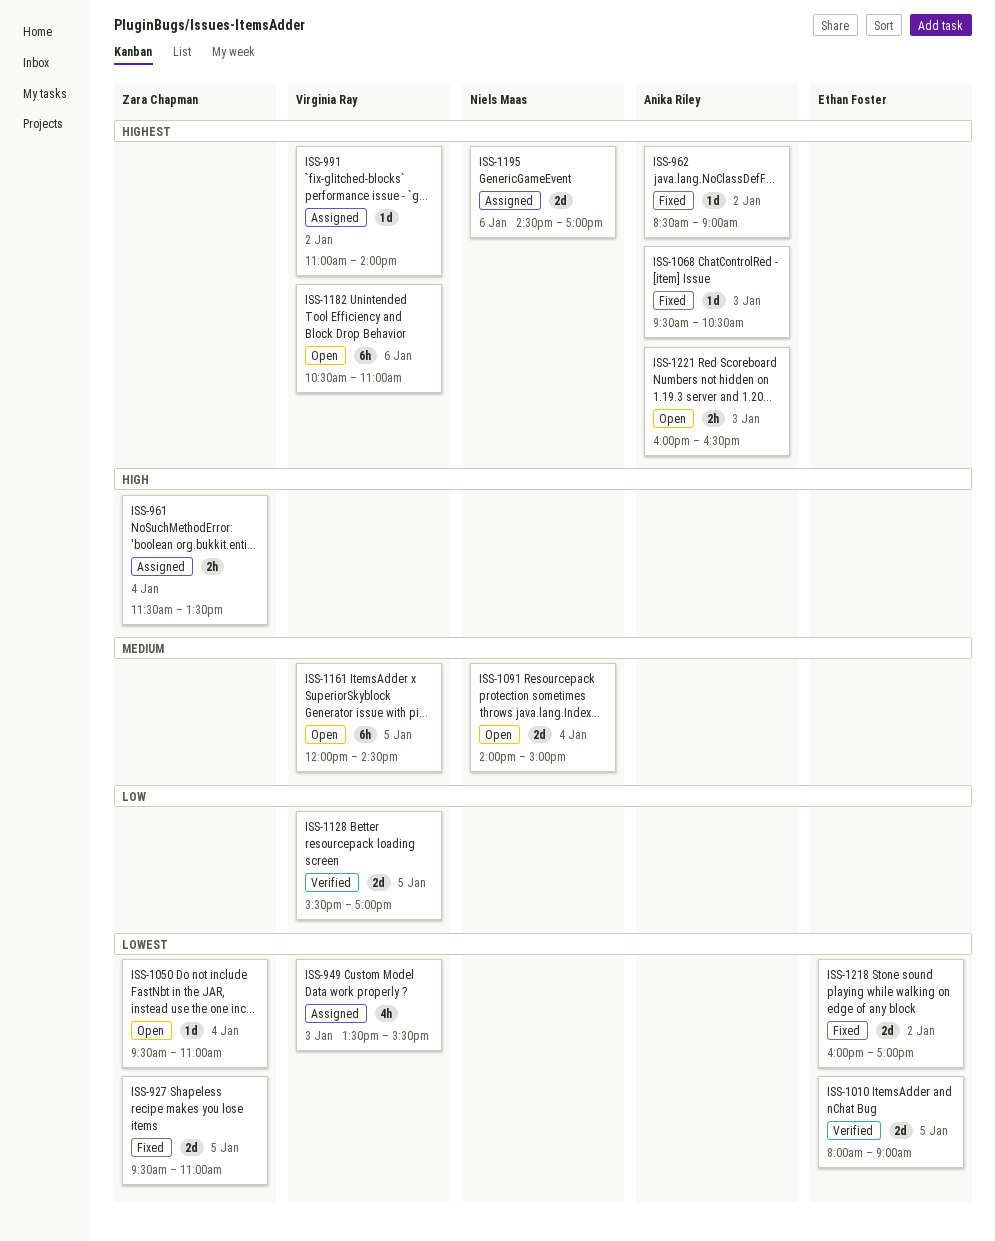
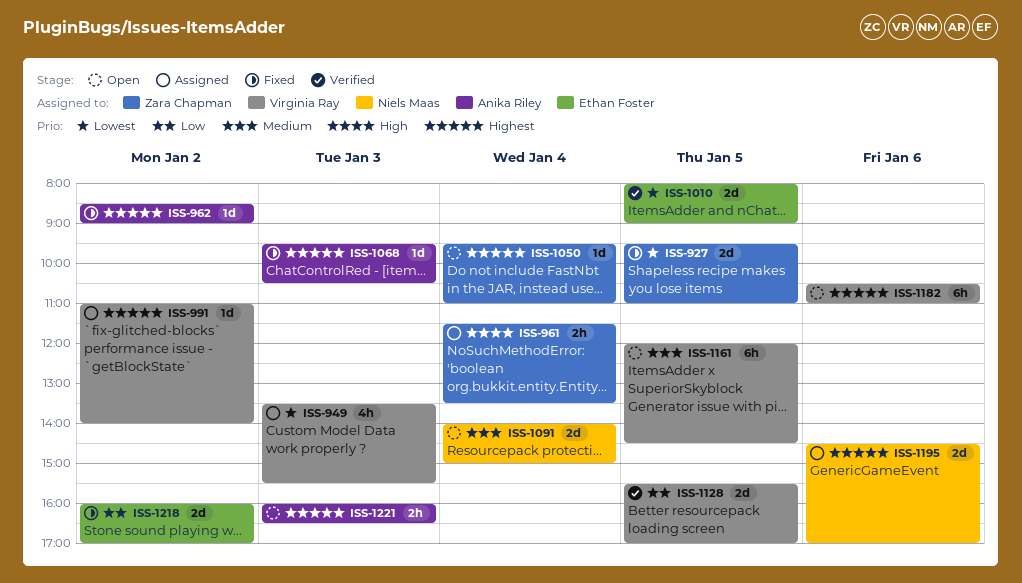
ISS-1050, priority: Lowest -> Highest
ISS-1218, priority: Lowest -> Low

